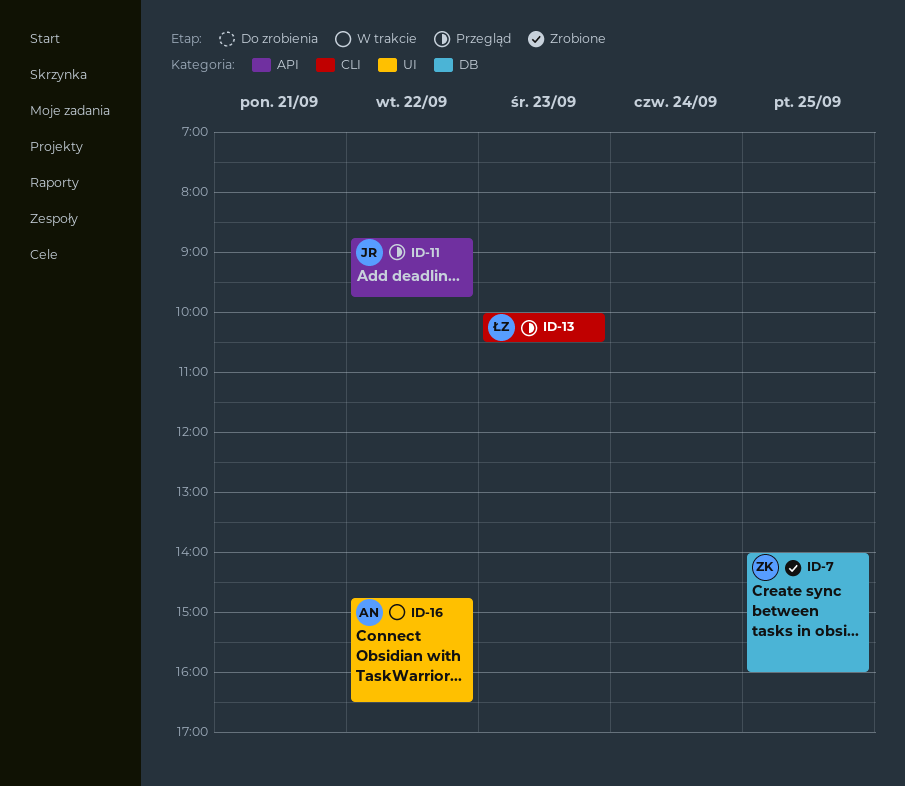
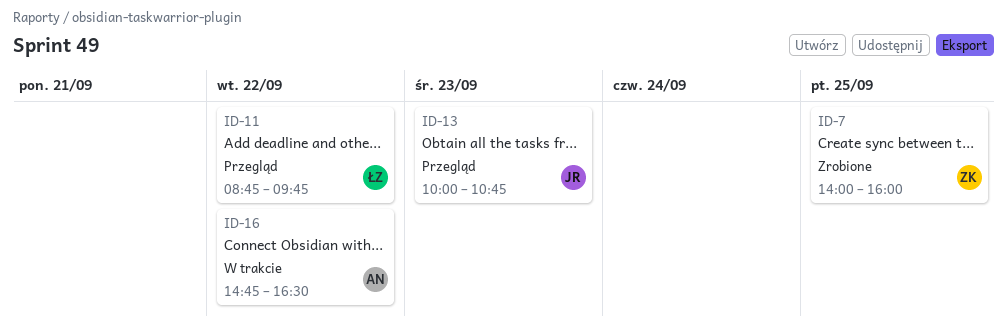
ID-11, owner: JR -> ŁZ
ID-13, owner: ŁZ -> JR
ID-13, ends: 10:30 -> 10:45

